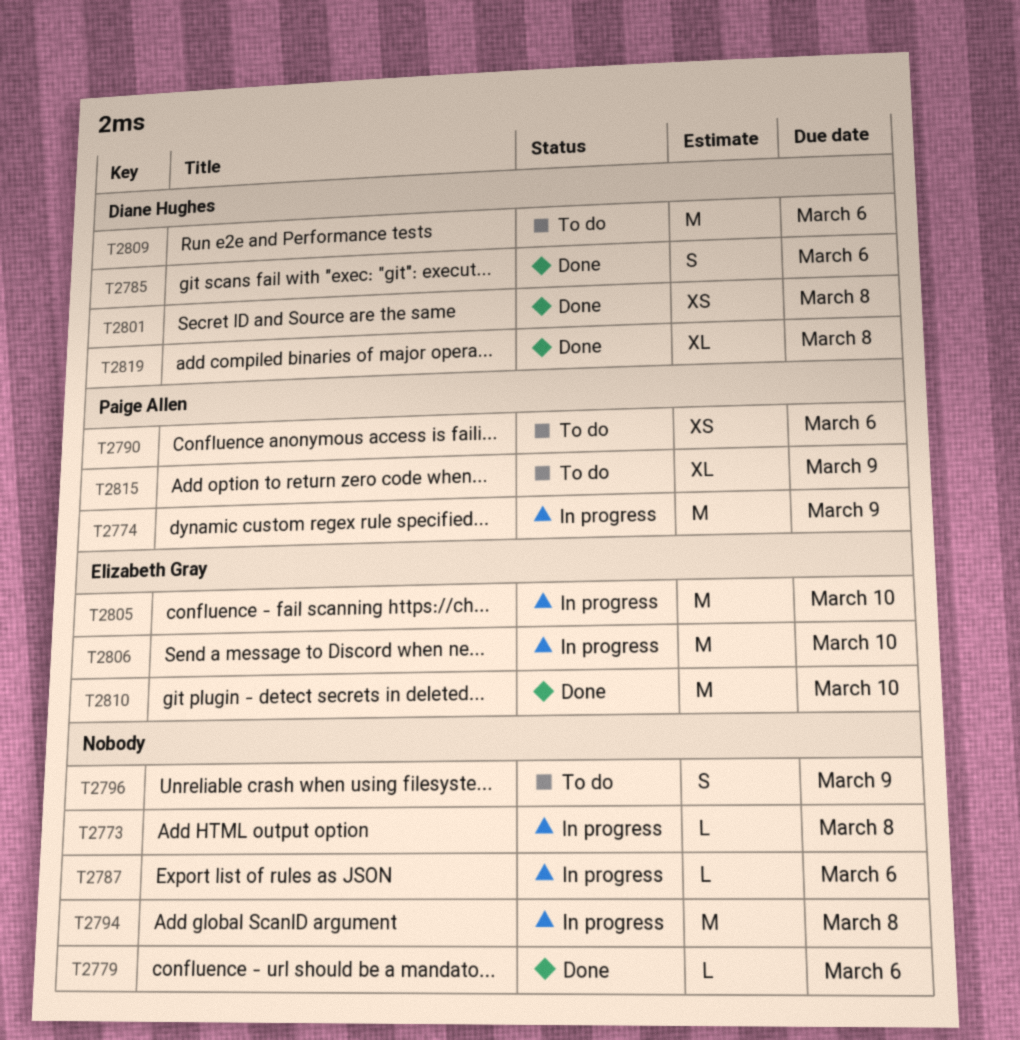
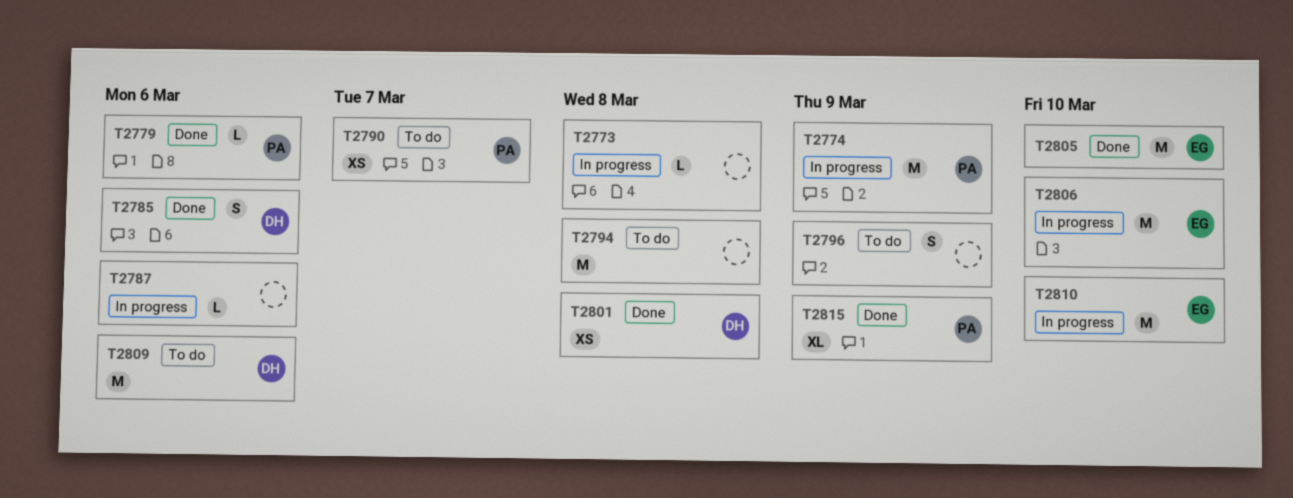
T2779, owner: none -> Paige Allen
T2790, due: Mar 6 -> Mar 7
T2794, status: In progress -> To do
T2805, status: In progress -> Done
T2810, status: Done -> In progress
T2815, status: To do -> Done
T2819: present -> none

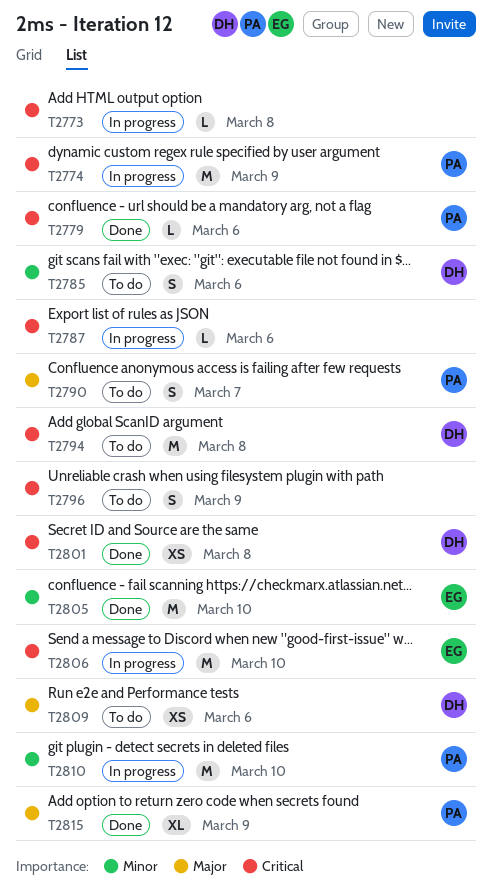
T2785, status: Done -> To do
T2790, estimate: XS -> S
T2794, owner: none -> DH
T2809, estimate: M -> XS
T2810, owner: EG -> PA

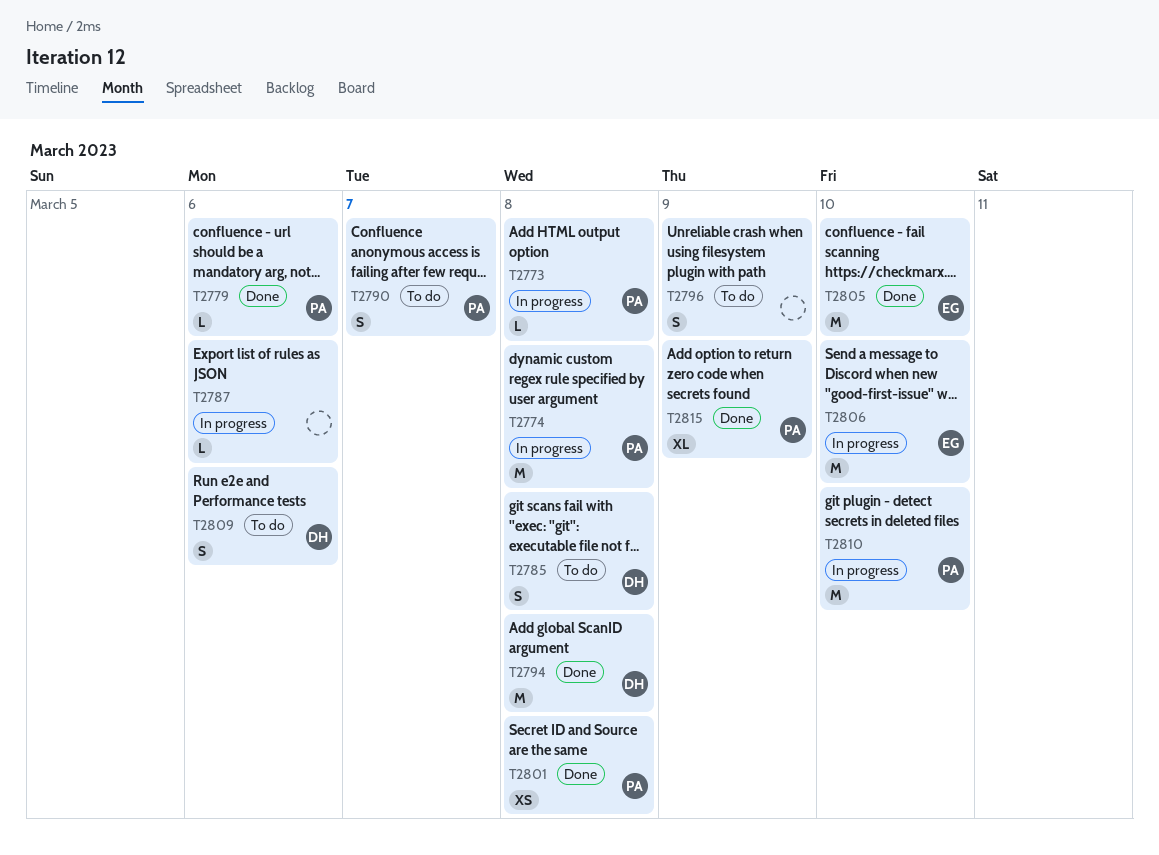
T2773, owner: none -> PA
T2774, due: Mar 9 -> Mar 8
T2785, due: Mar 6 -> Mar 8
T2794, status: To do -> Done
T2801, owner: DH -> PA
T2809, estimate: XS -> S

